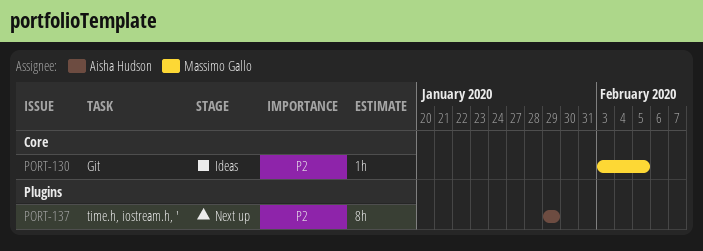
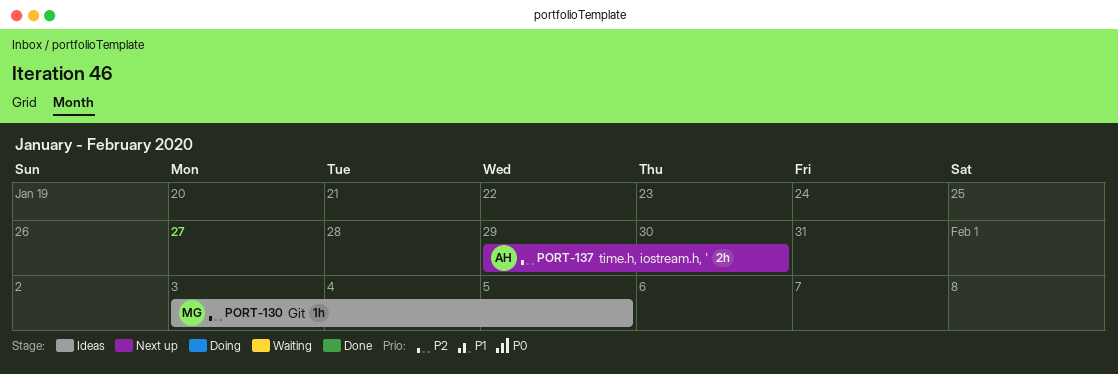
PORT-137, estimate: 8h -> 2h
PORT-137, due: Jan 29 -> Jan 30

